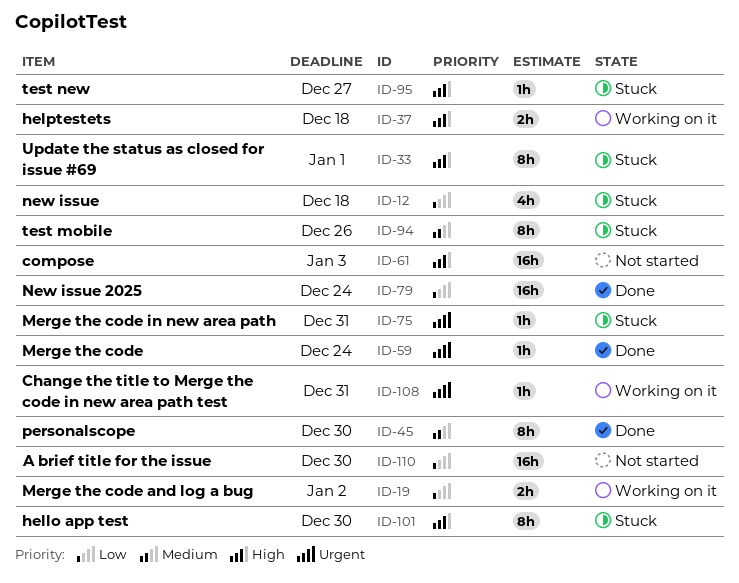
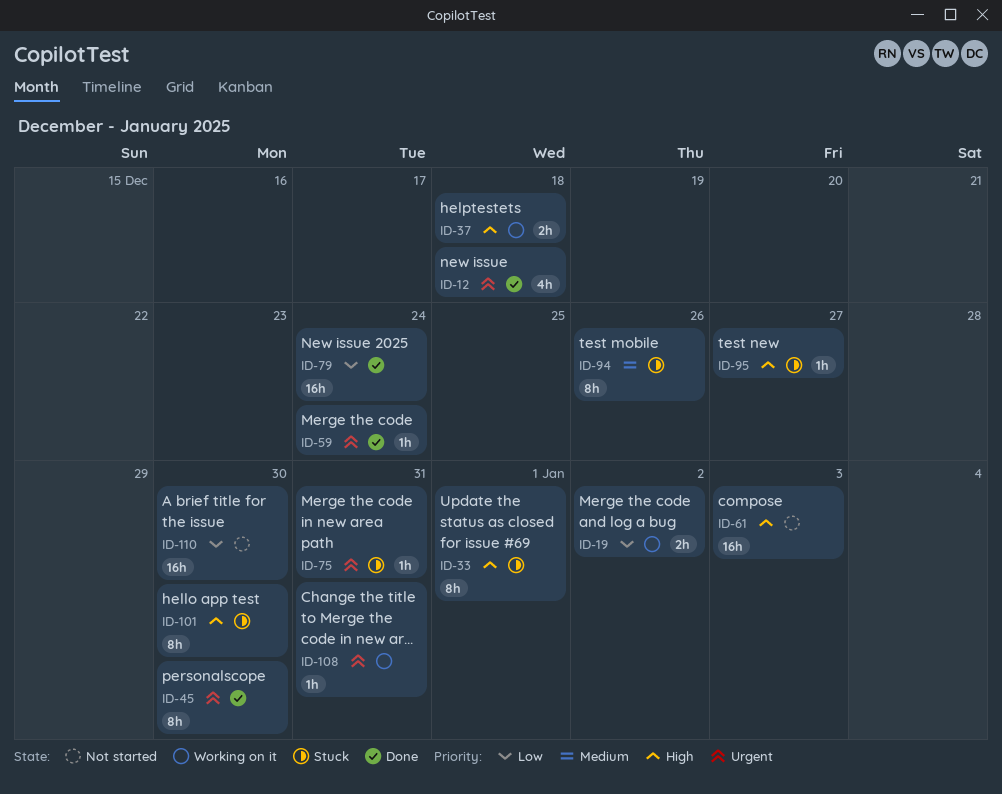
ID-12, status: Stuck -> Done
ID-12, priority: Low -> Urgent
ID-45, priority: Medium -> Urgent

